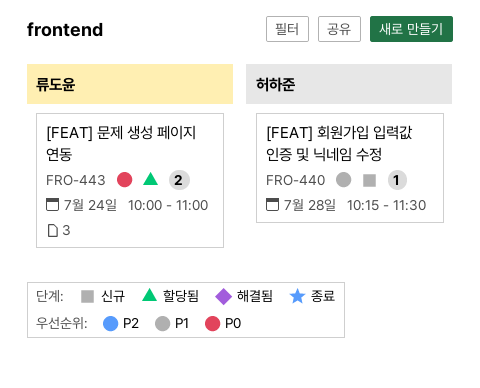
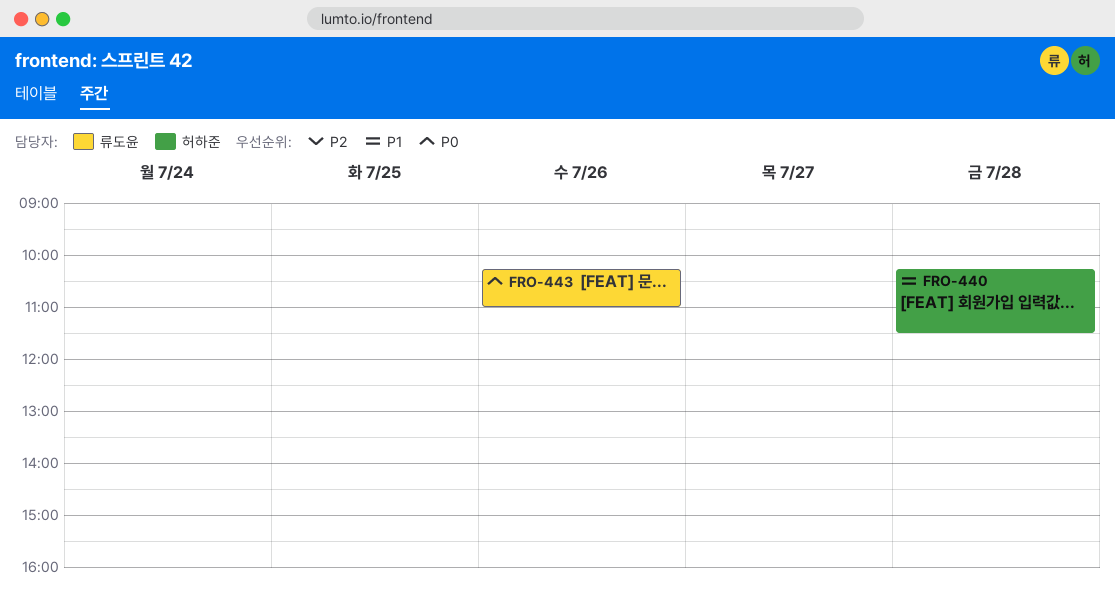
FRO-443, day: Jul 24 -> Jul 26
FRO-443, begins: 10:00 -> 10:15

